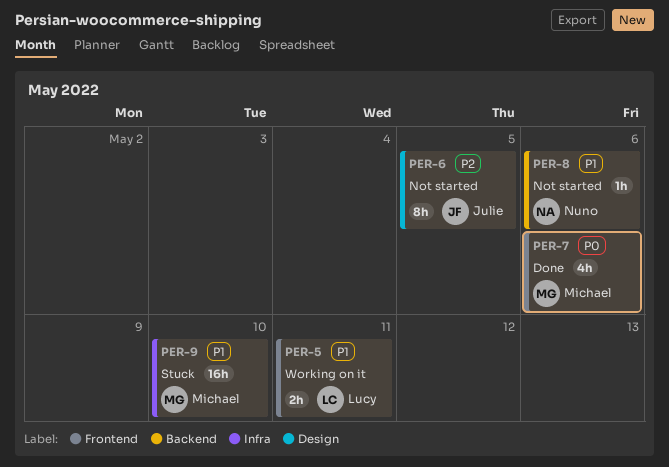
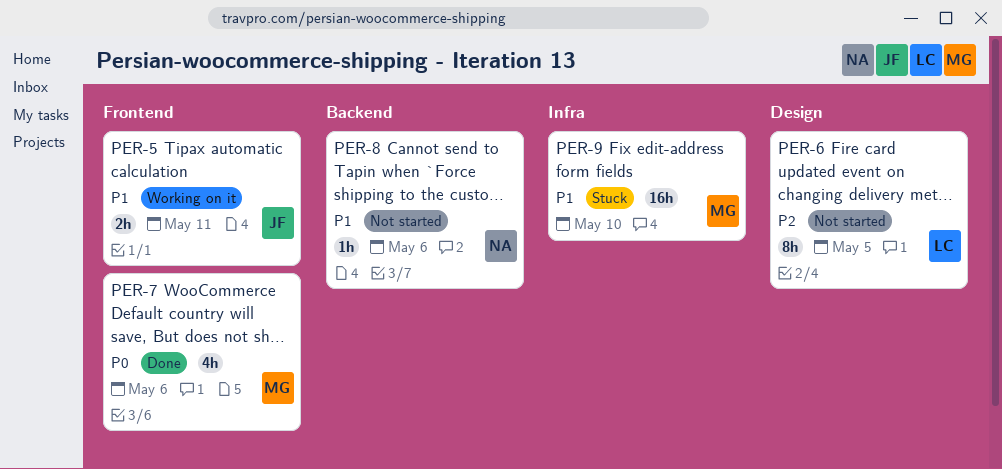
PER-5, owner: Lucy -> Julie
PER-6, owner: Julie -> Lucy

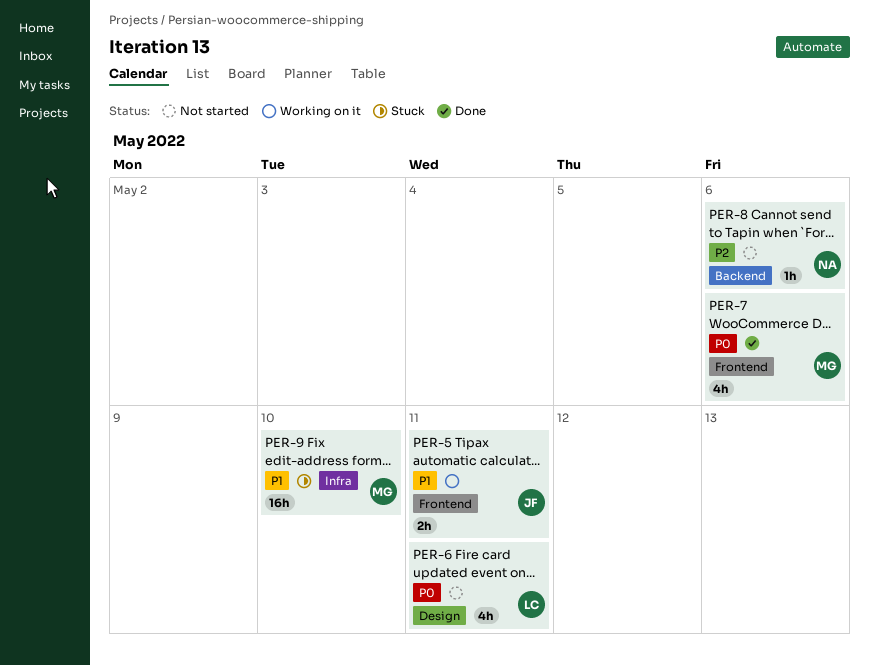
PER-6, priority: P2 -> P0
PER-6, estimate: 8h -> 4h
PER-6, due: May 5 -> May 11
PER-8, priority: P1 -> P2

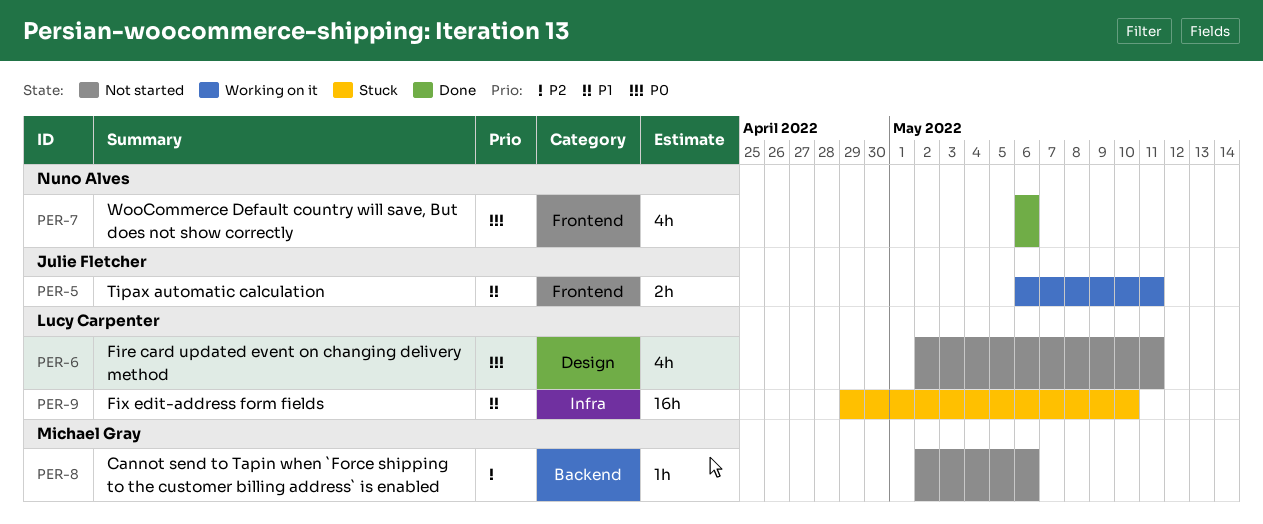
PER-7, owner: Michael Gray -> Nuno Alves
PER-8, owner: Nuno Alves -> Michael Gray
PER-9, owner: Michael Gray -> Lucy Carpenter

